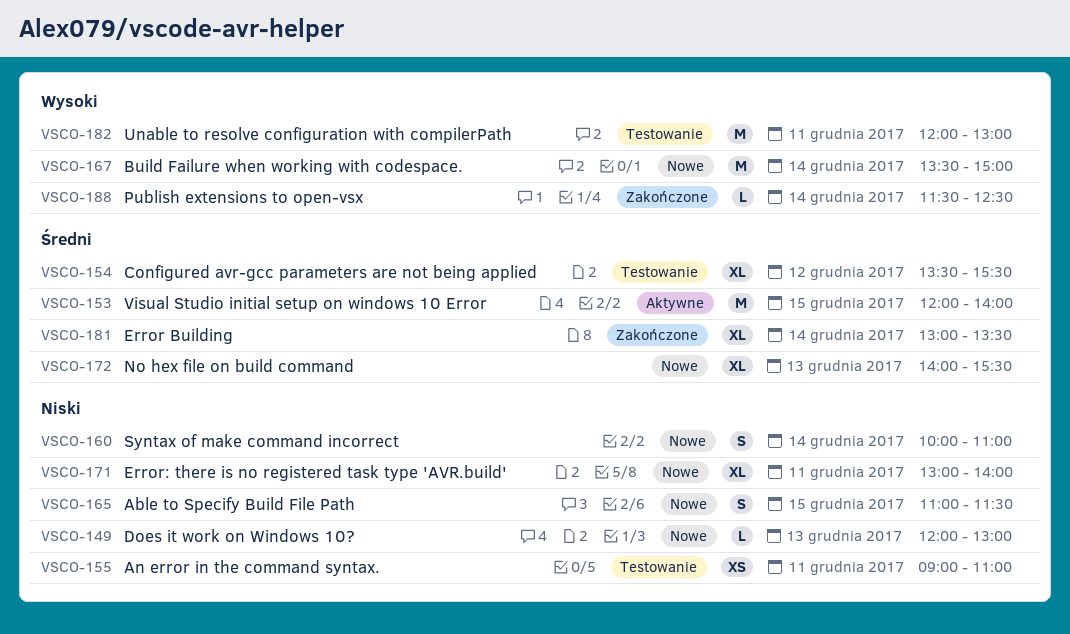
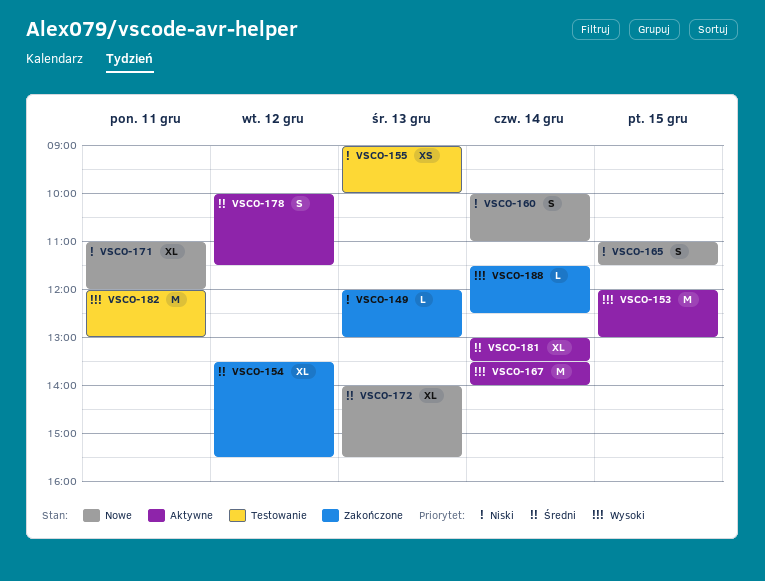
VSCO-149, status: Nowe -> Zakończone
VSCO-153, priority: Średni -> Wysoki
VSCO-153, ends: 14:00 -> 13:00
VSCO-154, status: Testowanie -> Zakończone
VSCO-155, day: Dec 11 -> Dec 13
VSCO-155, ends: 11:00 -> 10:00
VSCO-167, status: Nowe -> Aktywne
VSCO-167, ends: 15:00 -> 14:00
VSCO-171, begins: 13:00 -> 11:00
VSCO-171, ends: 14:00 -> 12:00
VSCO-178: none -> present
VSCO-181, status: Zakończone -> Aktywne

